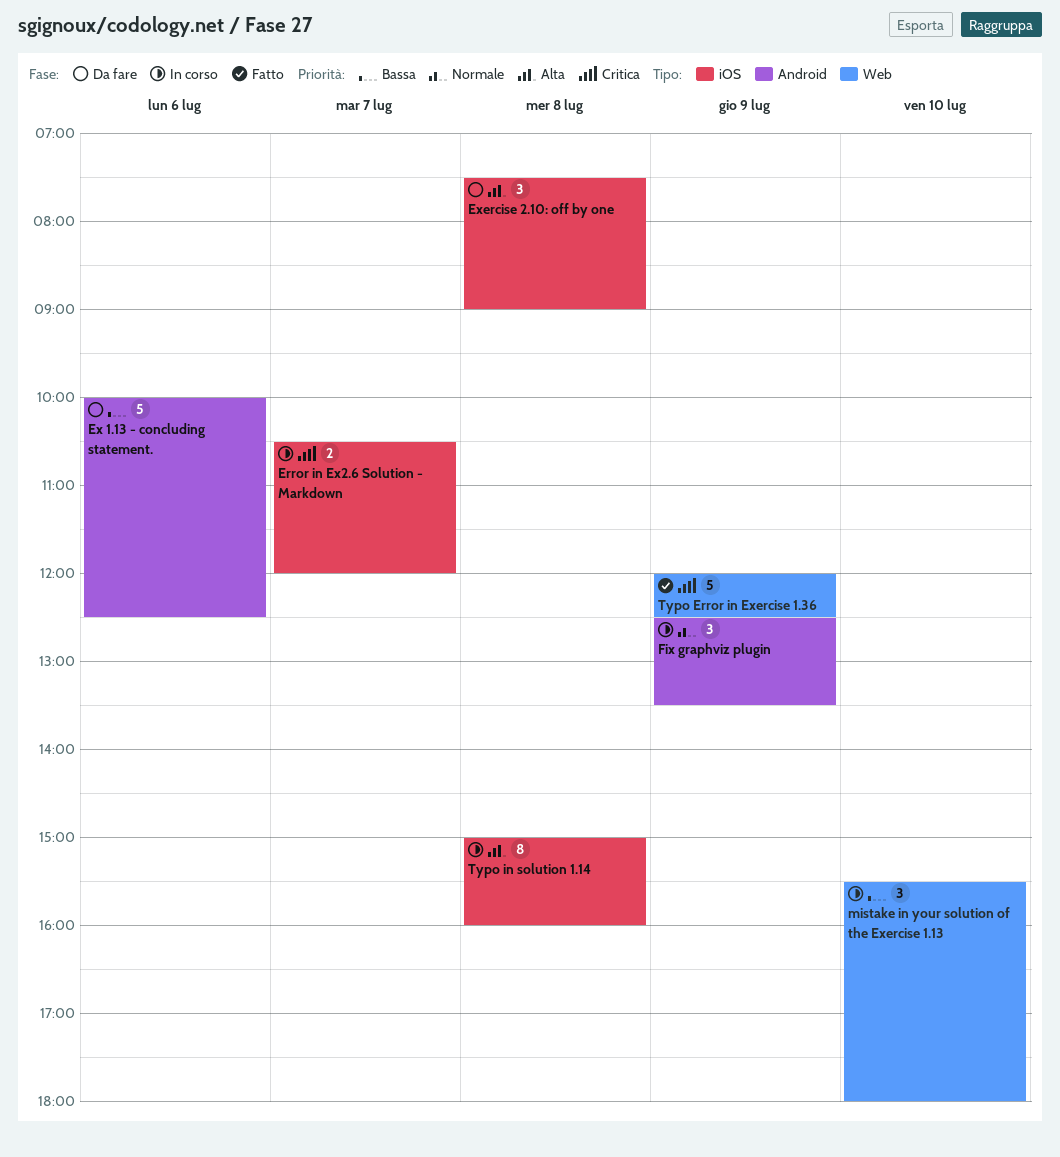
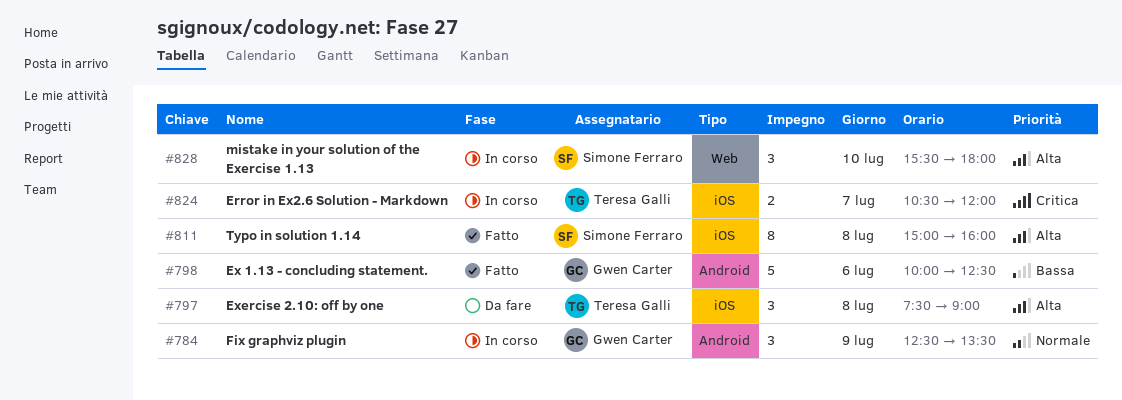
Ex 1.13 - concluding statement., status: Da fare -> Fatto
mistake in your solution of the Exercise 1.13, priority: Bassa -> Alta
Typo Error in Exercise 1.36: present -> none
Typo in solution 1.14, status: In corso -> Fatto

